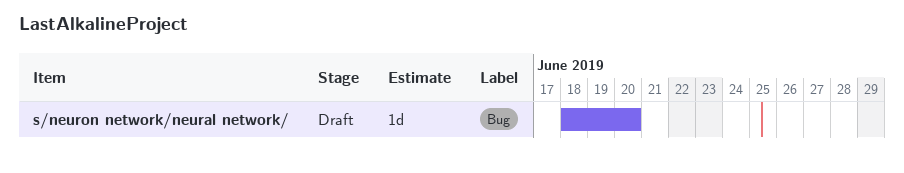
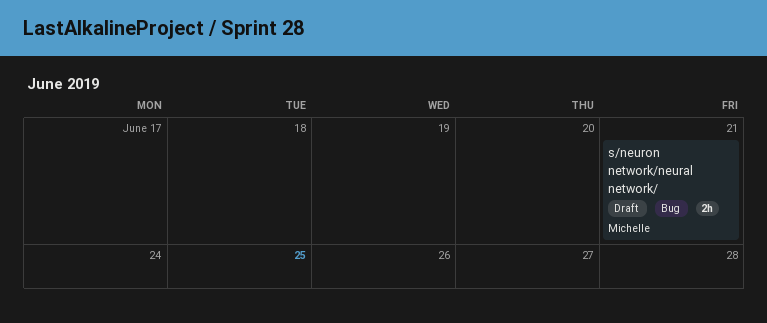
s/neuron network/neural network/, estimate: 1d -> 2h
s/neuron network/neural network/, due: Jun 20 -> Jun 21

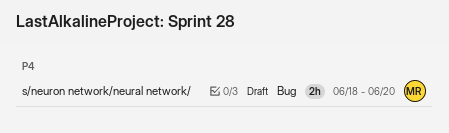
s/neuron network/neural network/, due: Jun 21 -> Jun 20

